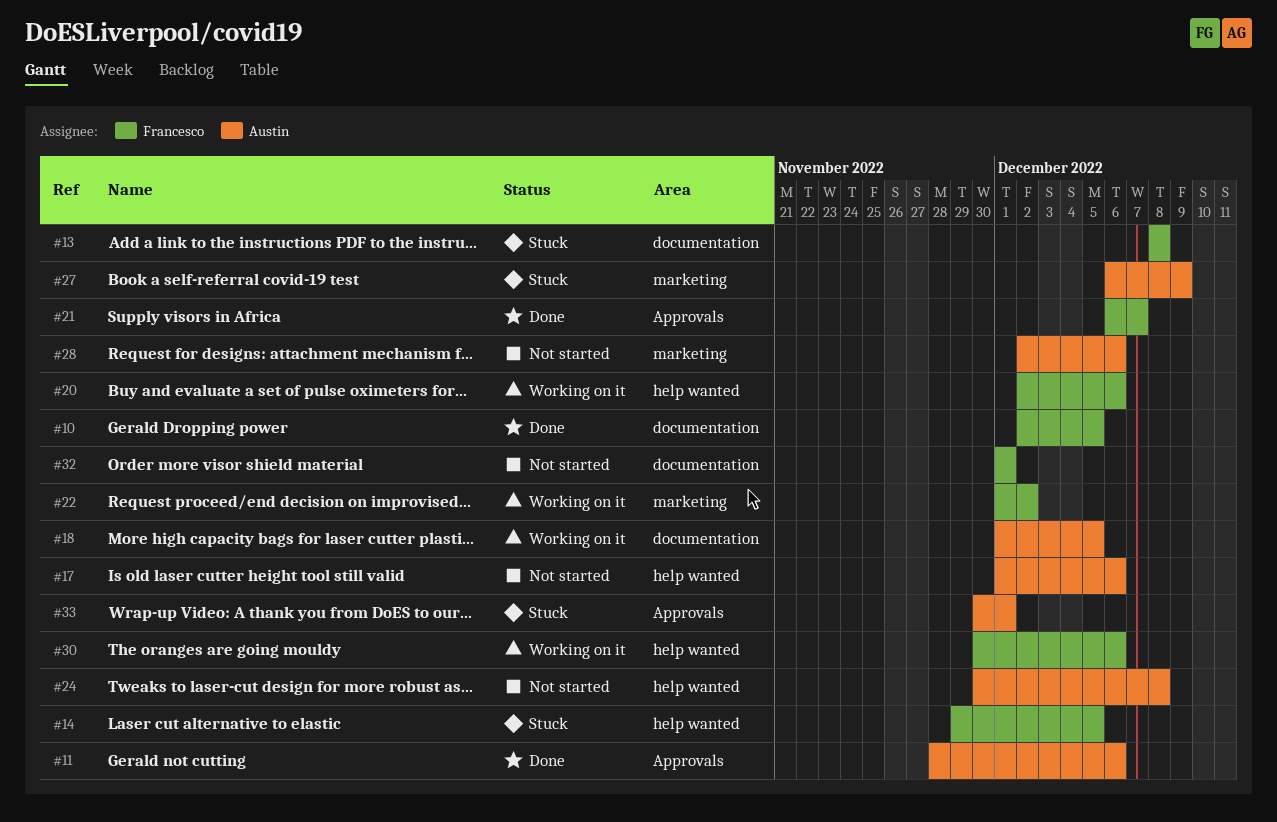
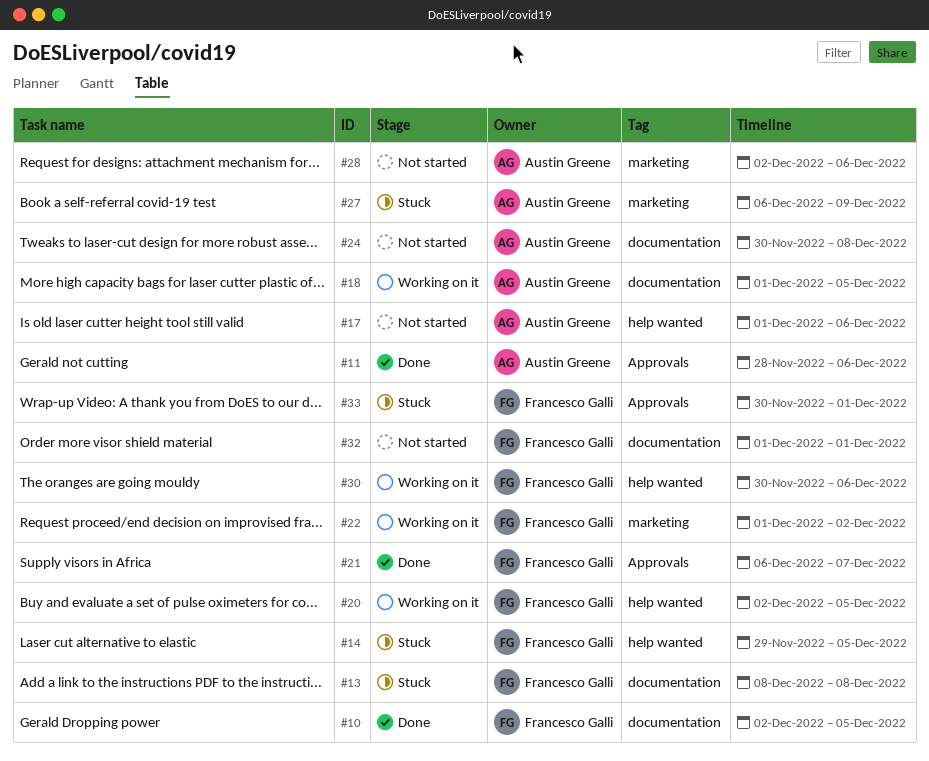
#20, due: Dec 6 -> Dec 5
#24, label: help wanted -> documentation
#33, owner: Austin Greene -> Francesco Galli

